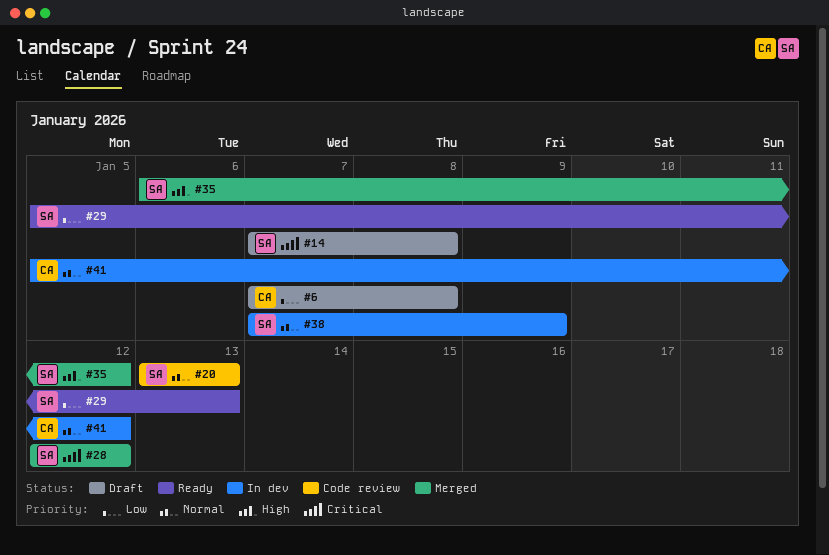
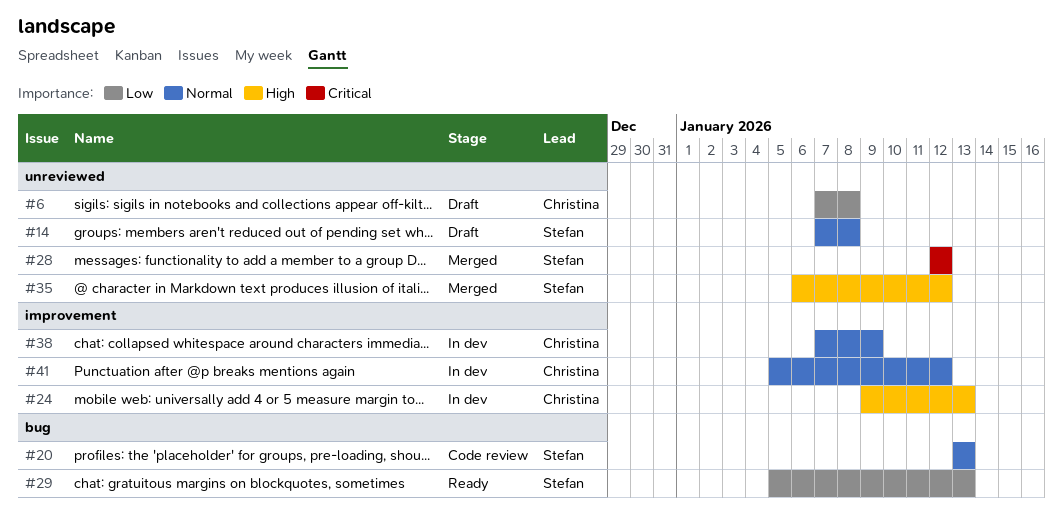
#14, priority: Critical -> Normal
#24: none -> present
#38, owner: Stefan -> Christina

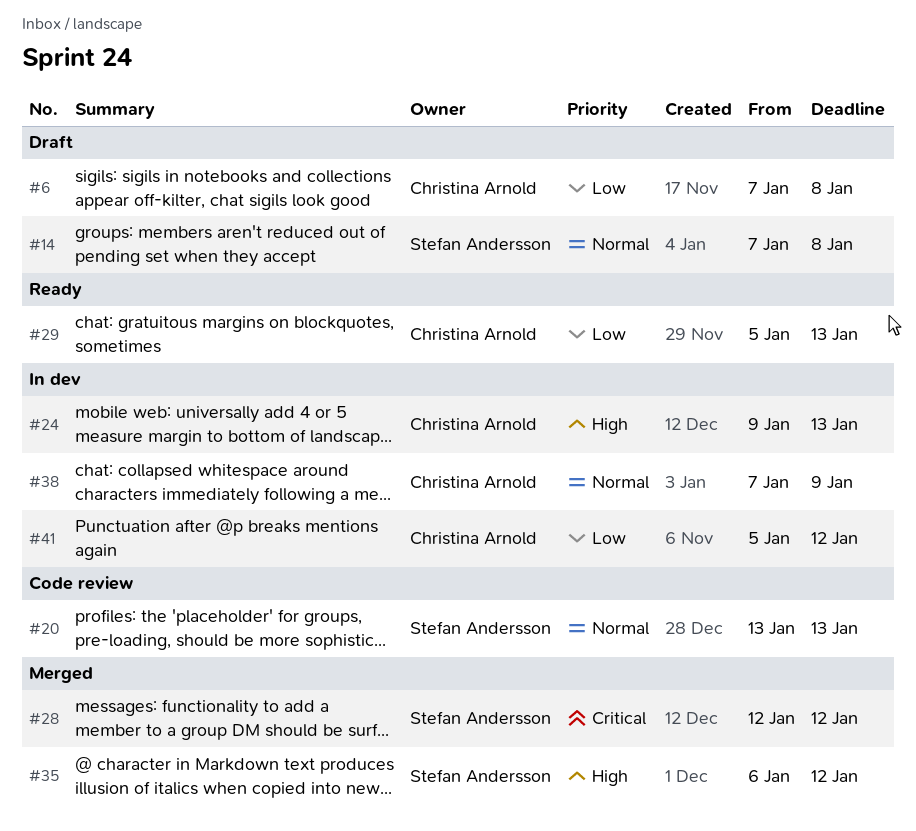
#29, owner: Stefan Andersson -> Christina Arnold
#41, priority: Normal -> Low

